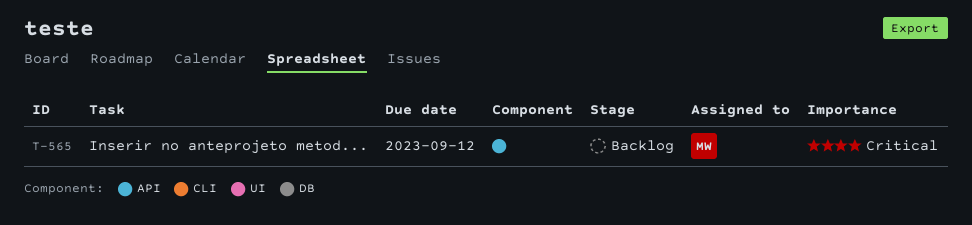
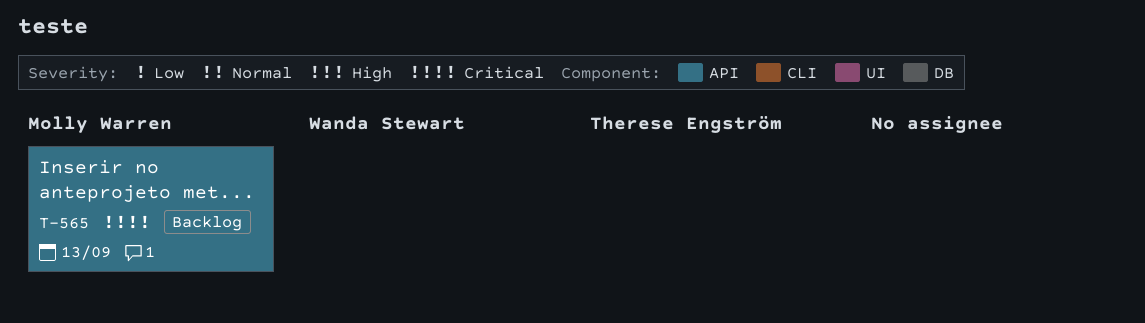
T-565, due: Sep 12 -> Sep 13

